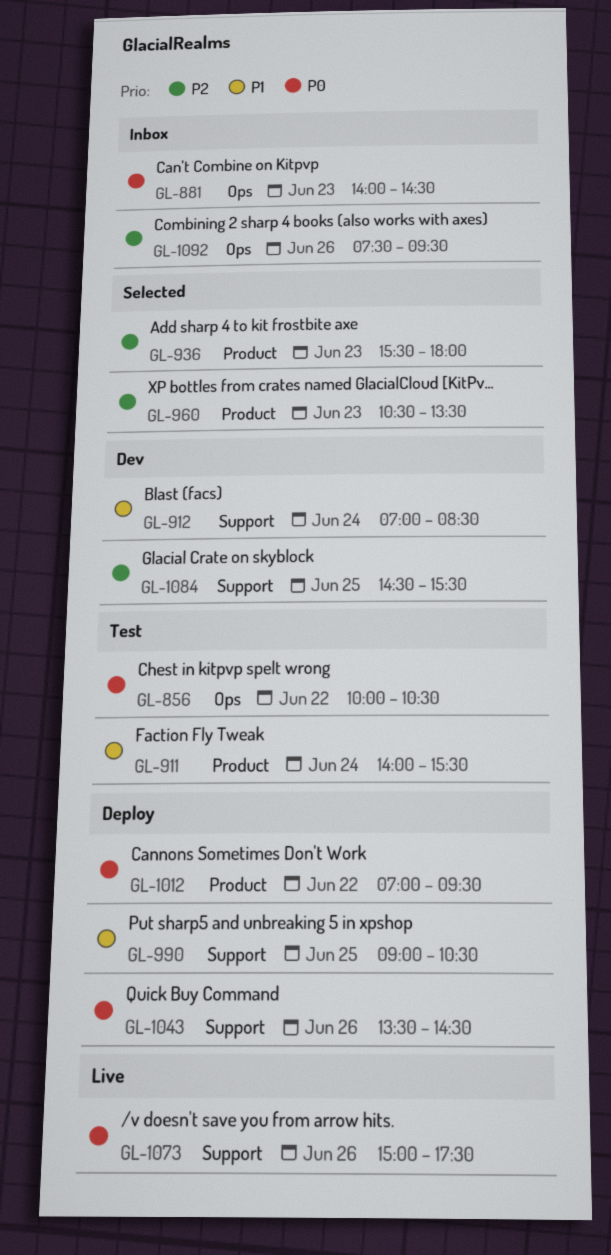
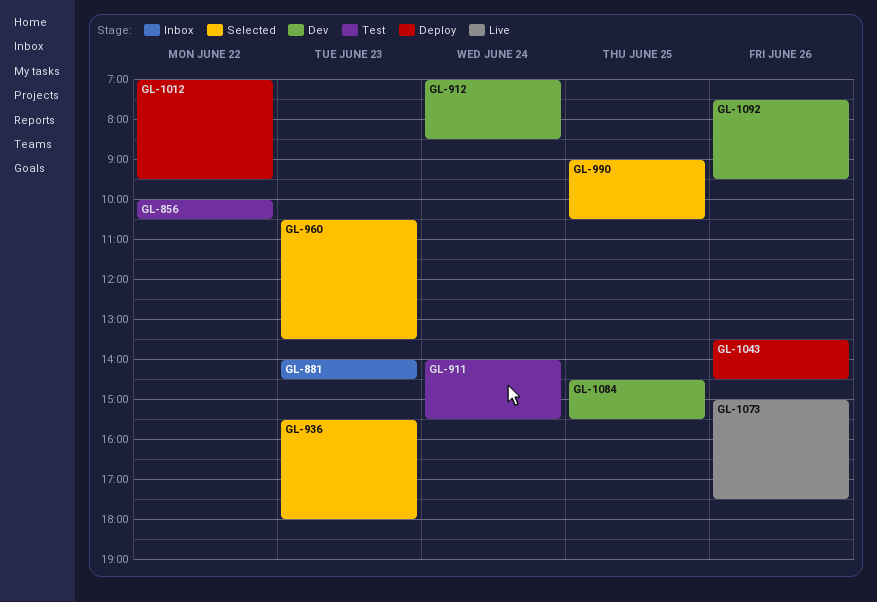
GL-990, status: Deploy -> Selected
GL-1092, status: Inbox -> Dev

